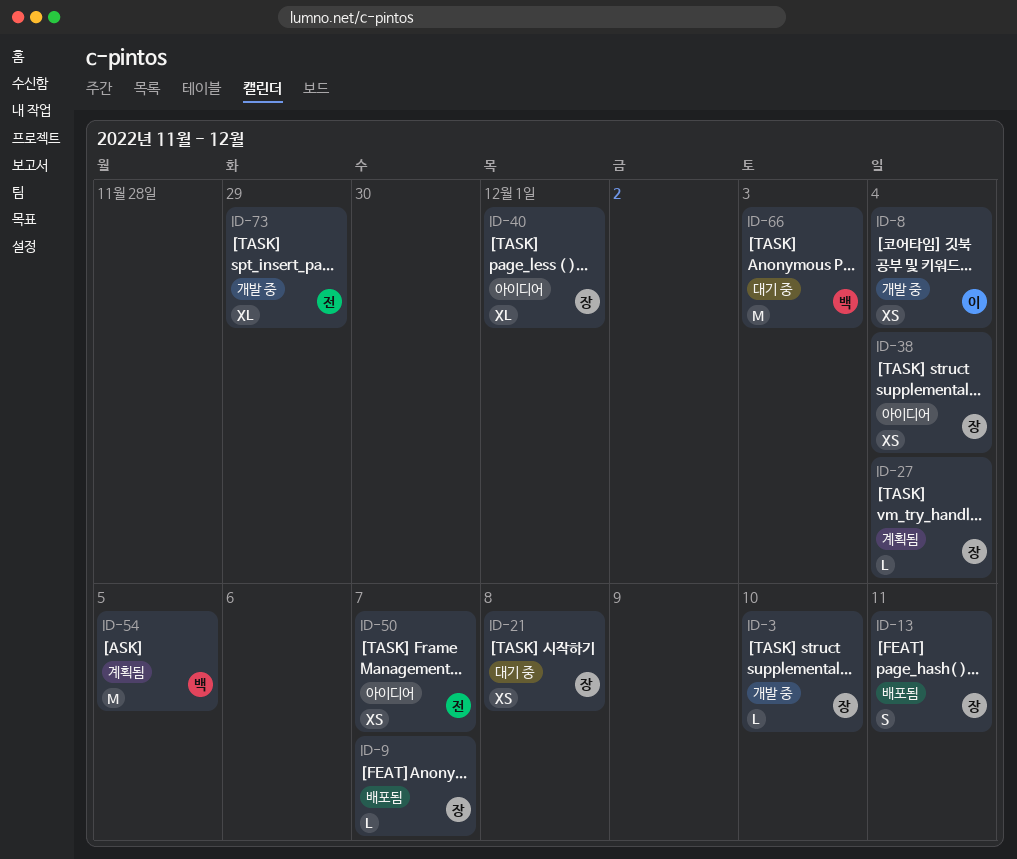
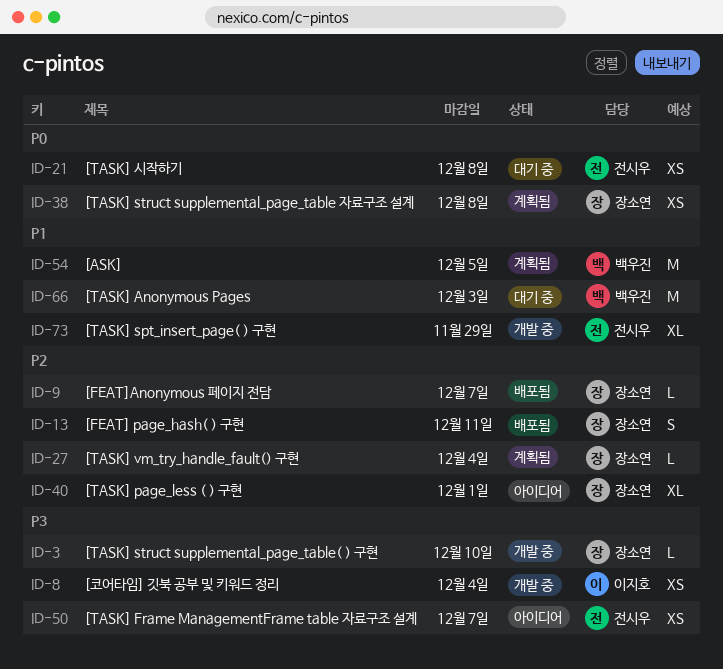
ID-21, owner: 장소연 -> 전시우
ID-38, status: 아이디어 -> 계획됨
ID-38, due: Dec 4 -> Dec 8

